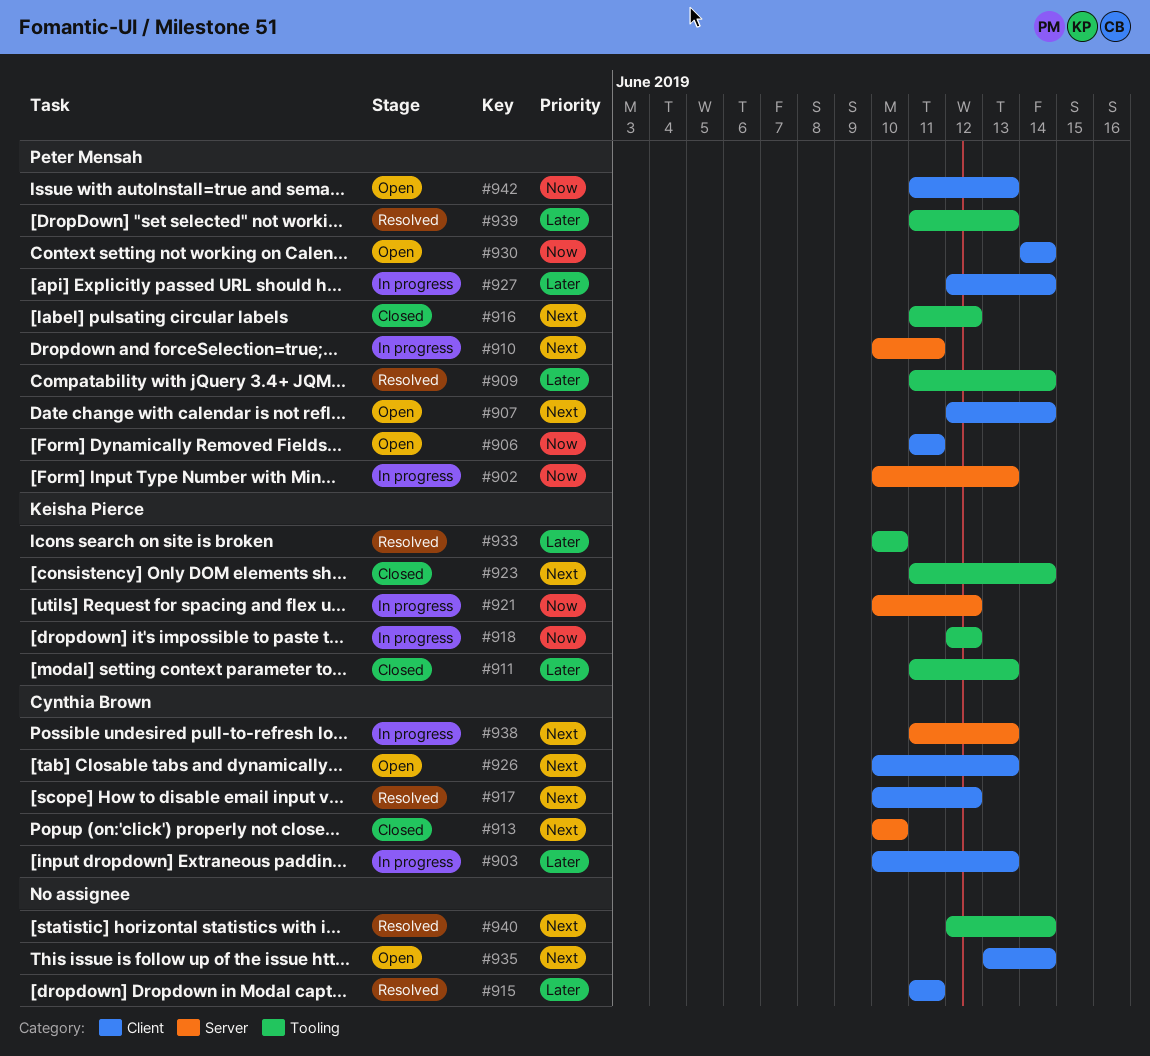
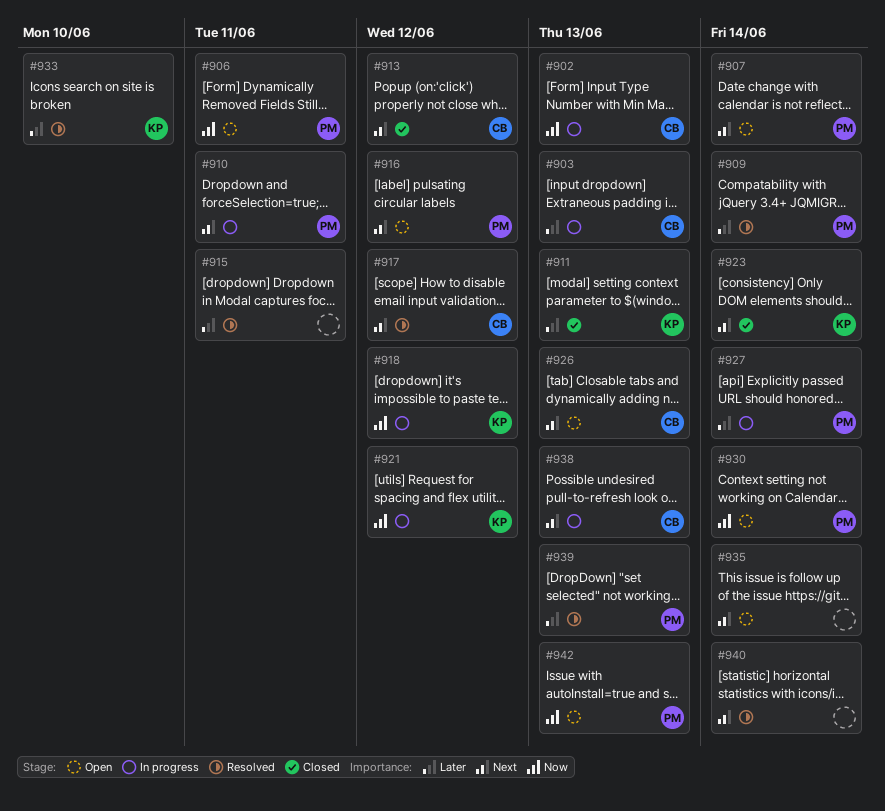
#902, owner: Peter Mensah -> Cynthia Brown
#913, due: Jun 10 -> Jun 12
#916, status: Closed -> Open

